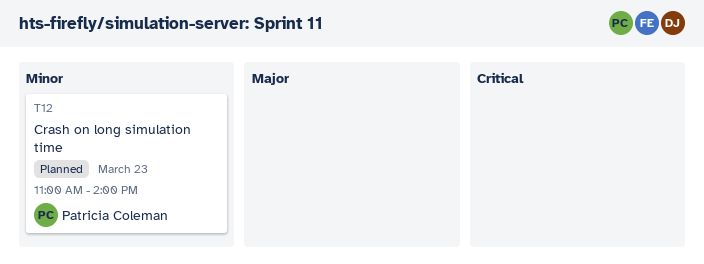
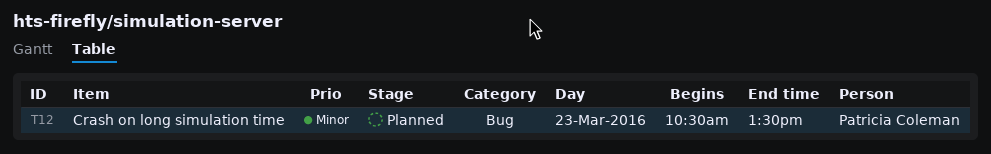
T12, begins: 11:00 -> 10:30
T12, ends: 14:00 -> 13:30

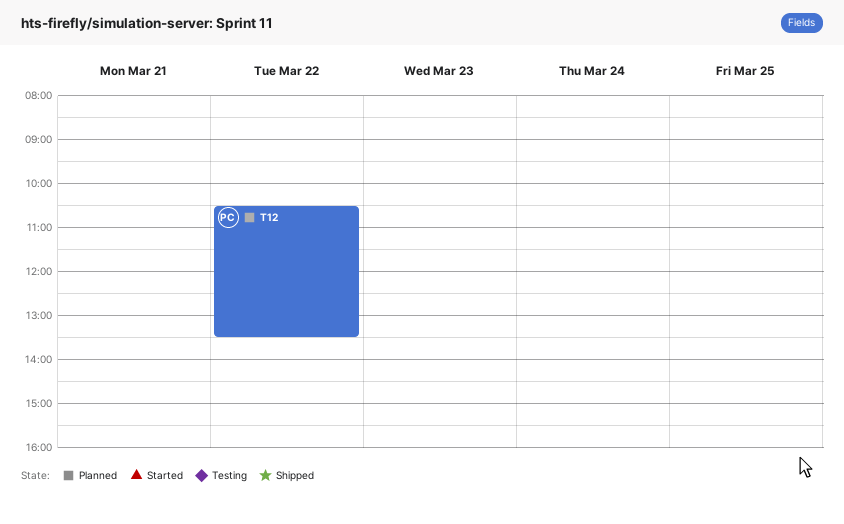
T12, day: Mar 23 -> Mar 22

